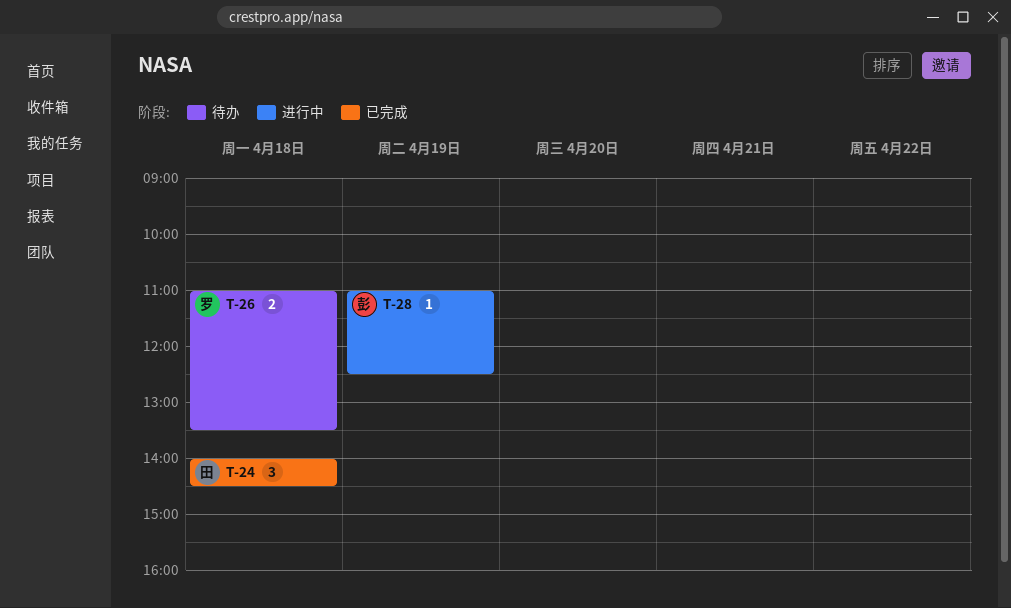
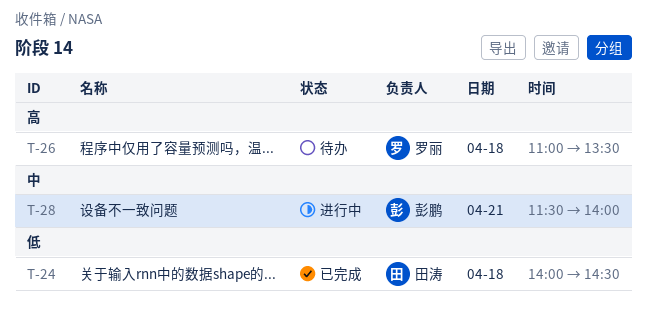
T-28, day: Apr 19 -> Apr 21
T-28, begins: 11:00 -> 11:30
T-28, ends: 12:30 -> 14:00

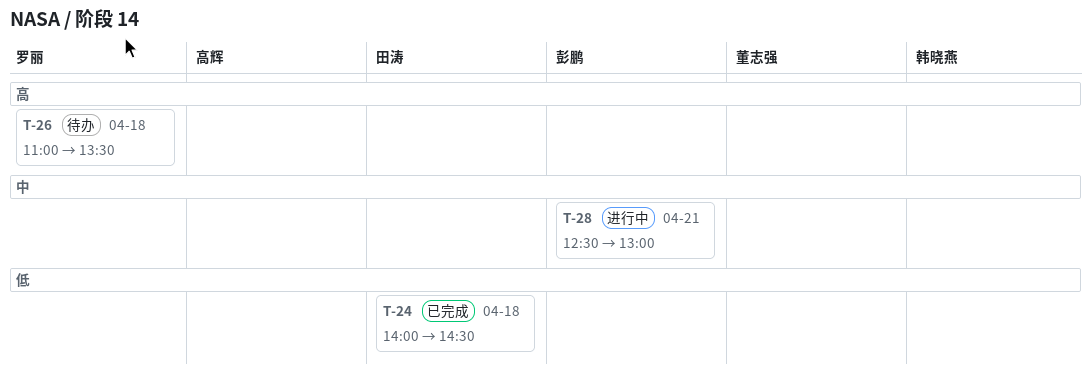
T-28, begins: 11:30 -> 12:30
T-28, ends: 14:00 -> 13:00

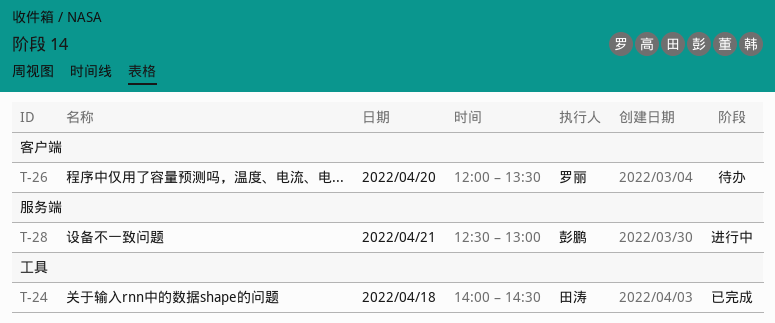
T-26, day: Apr 18 -> Apr 20
T-26, begins: 11:00 -> 12:00

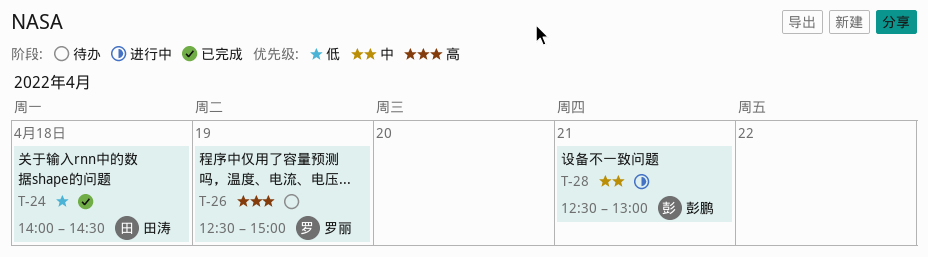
T-26, day: Apr 20 -> Apr 19
T-26, begins: 12:00 -> 12:30
T-26, ends: 13:30 -> 15:00

